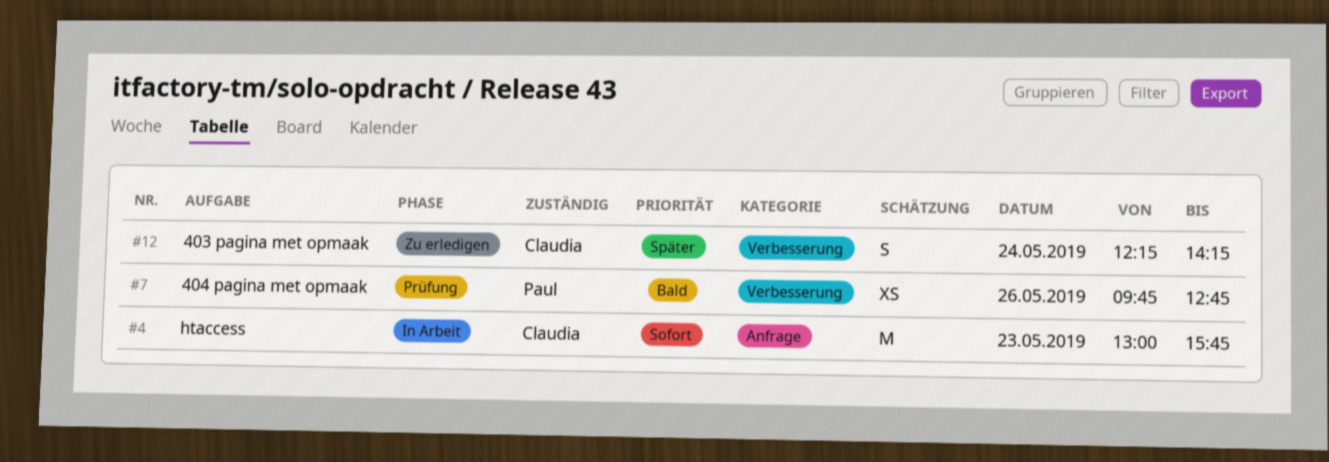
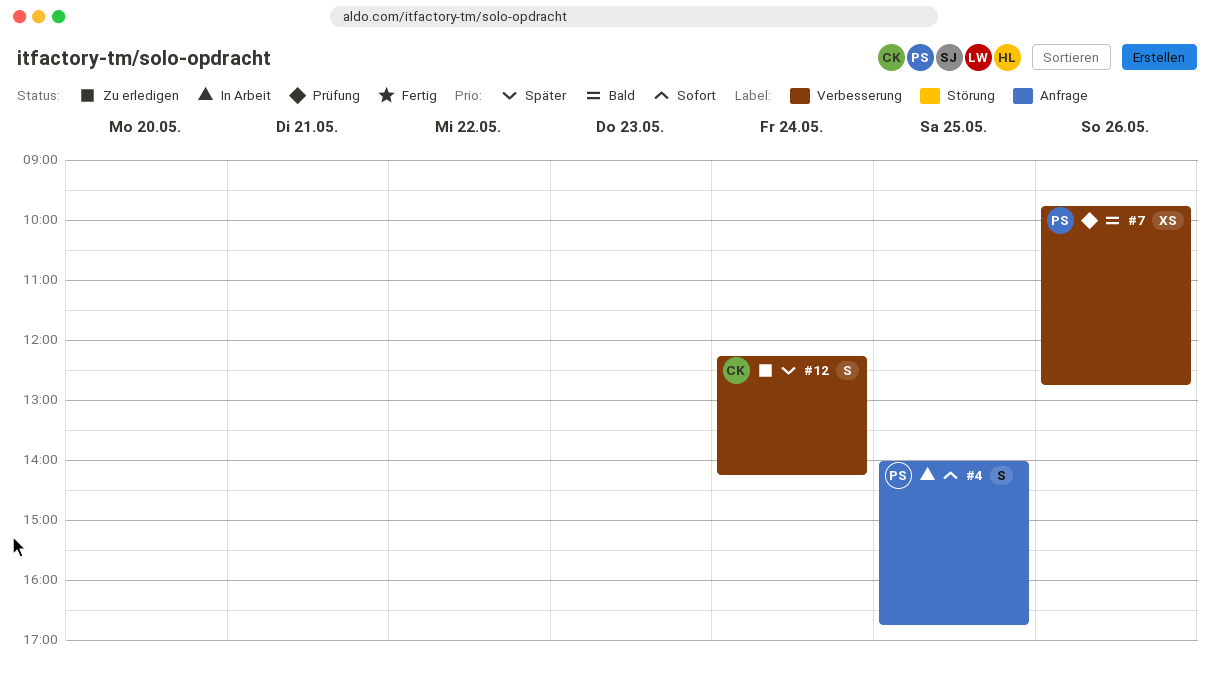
#4, owner: Claudia -> Paul
#4, estimate: M -> S
#4, day: May 23 -> May 25
#4, begins: 13:00 -> 14:00
#4, ends: 15:45 -> 16:45

